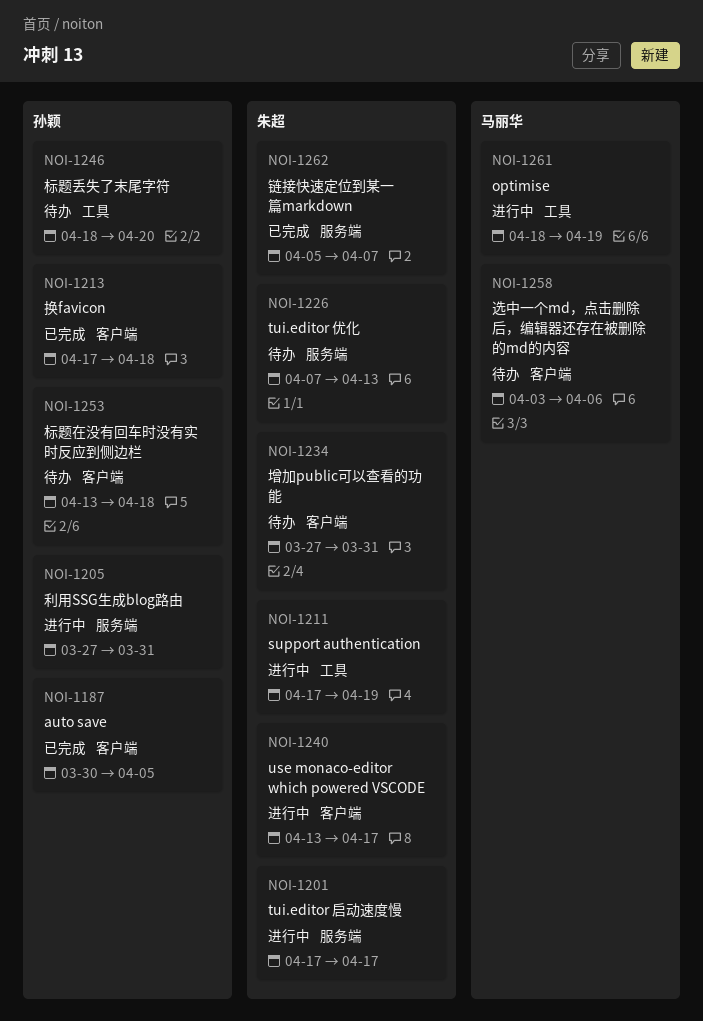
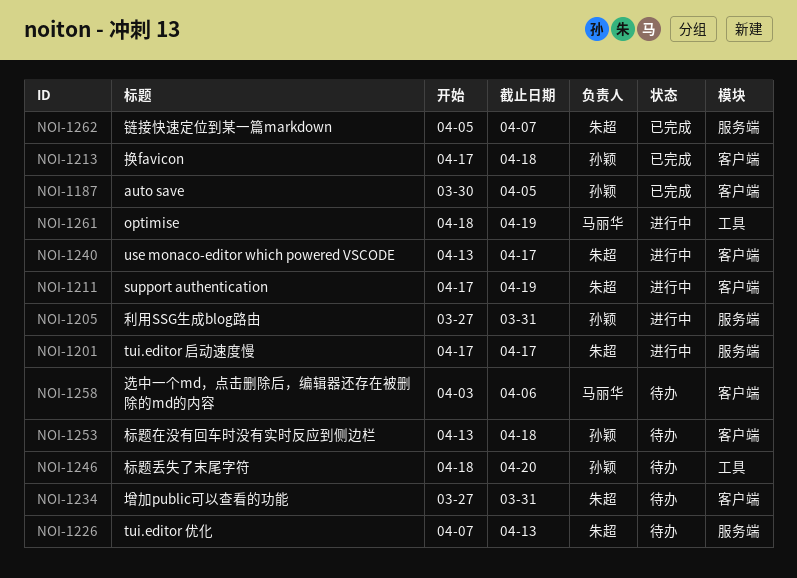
NOI-1211, label: 工具 -> 客户端

